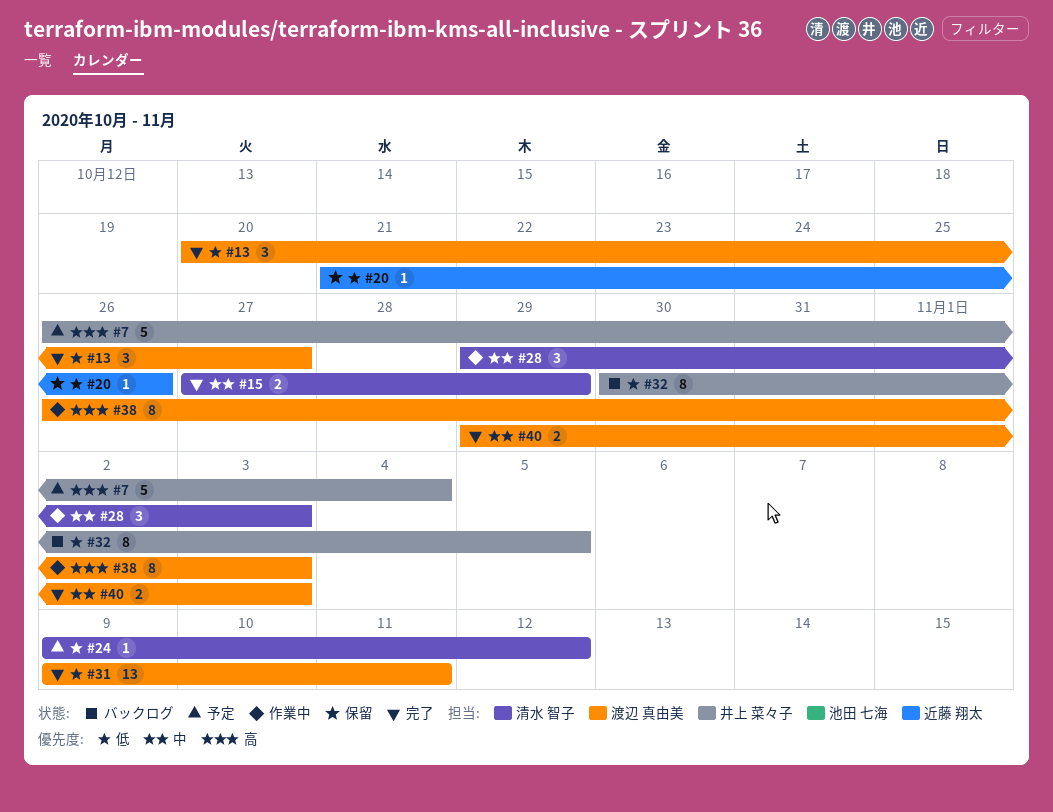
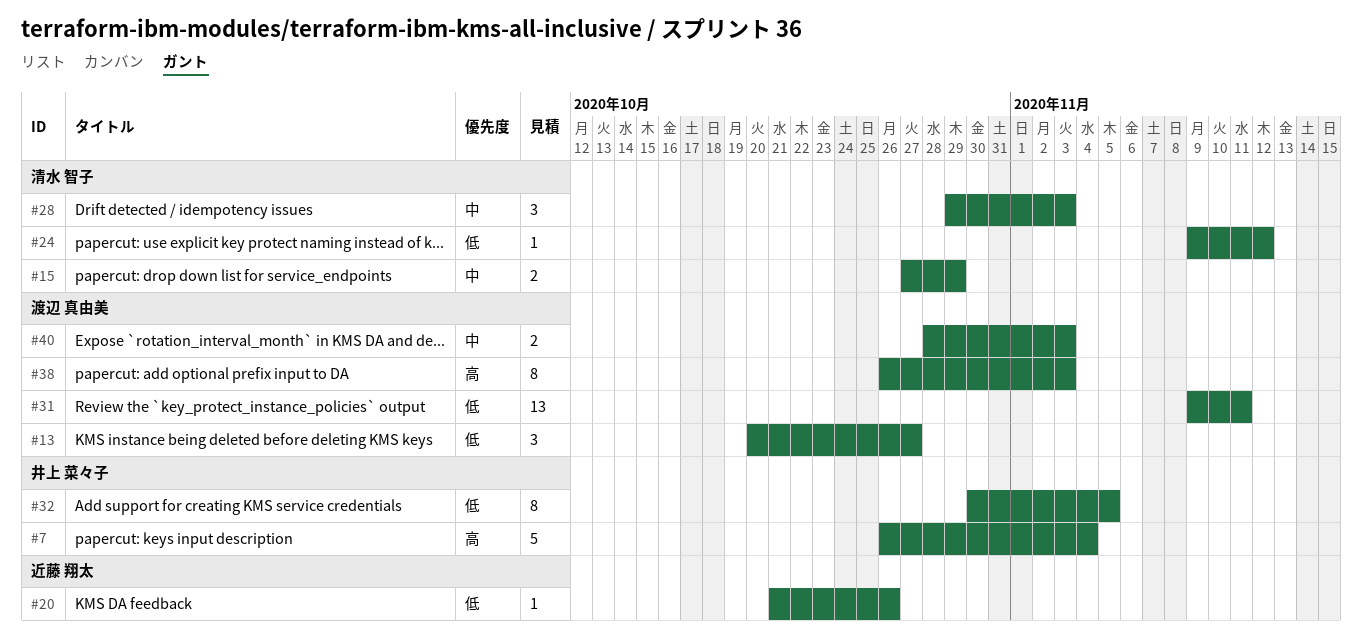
#40, start: Oct 29 -> Oct 28

